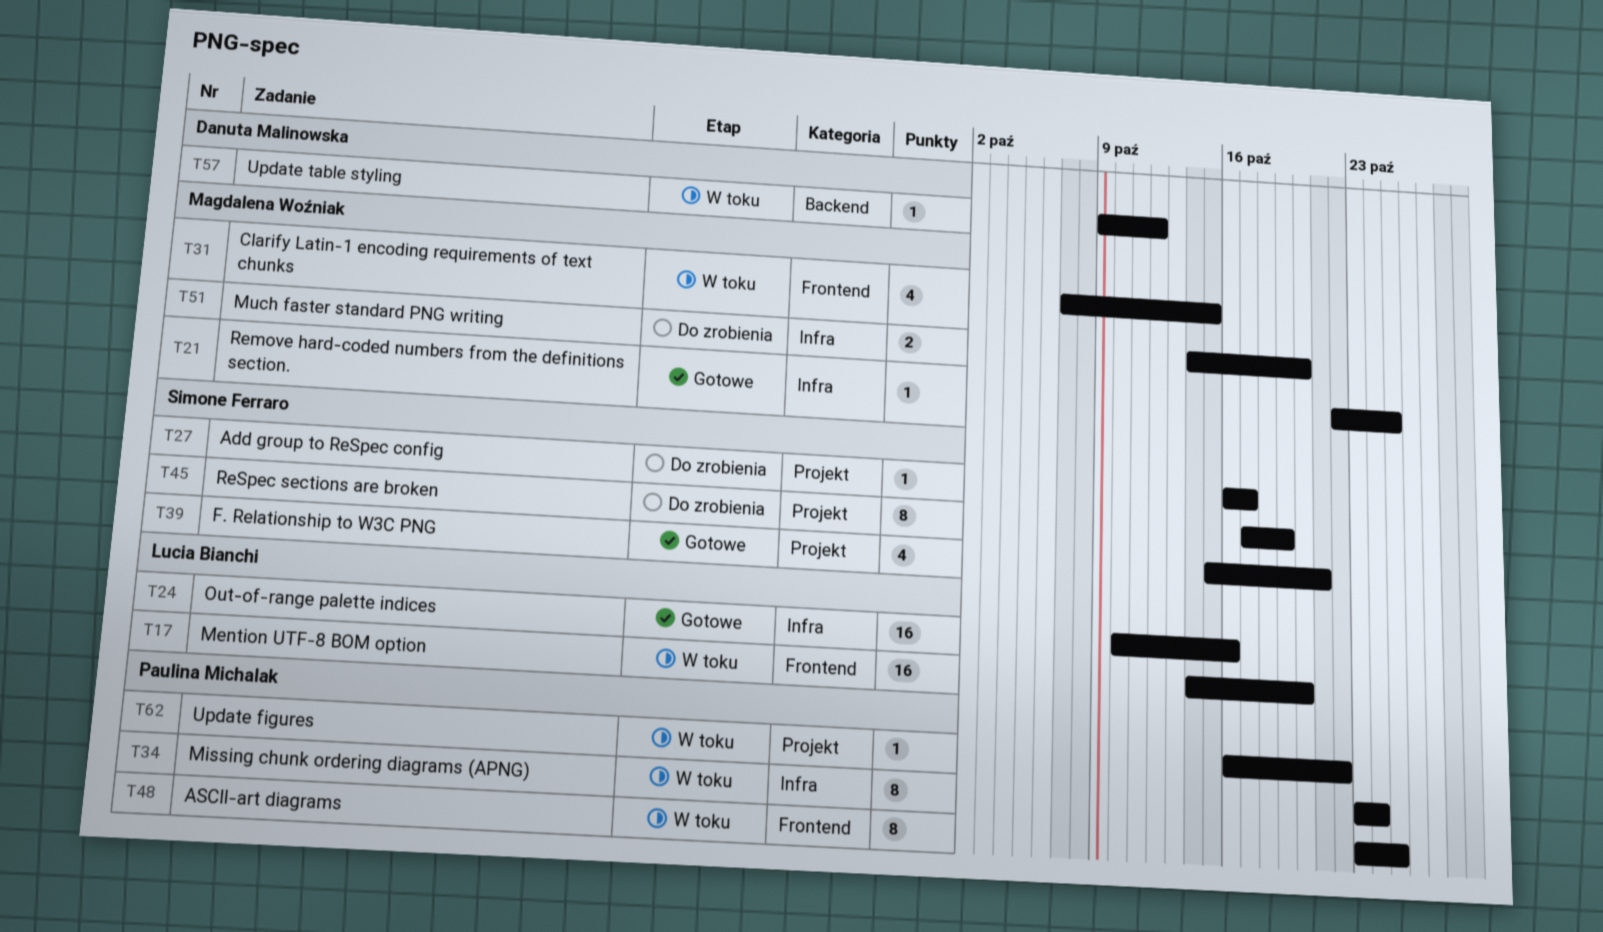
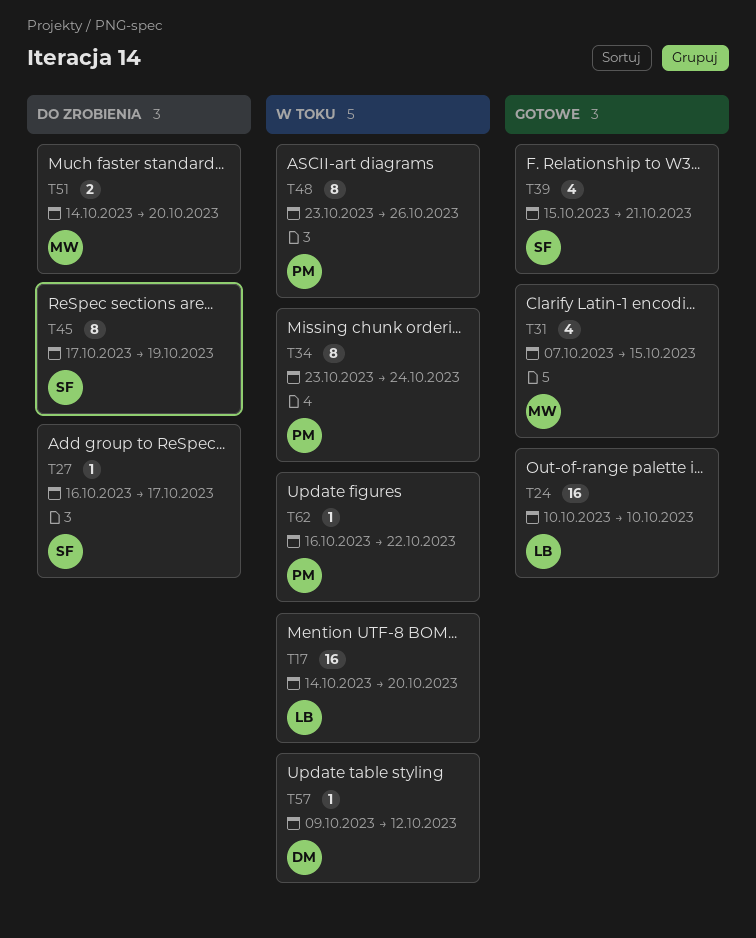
T21: present -> none
T24, due: Oct 16 -> Oct 10
T31, status: W toku -> Gotowe
T48, due: Oct 25 -> Oct 26

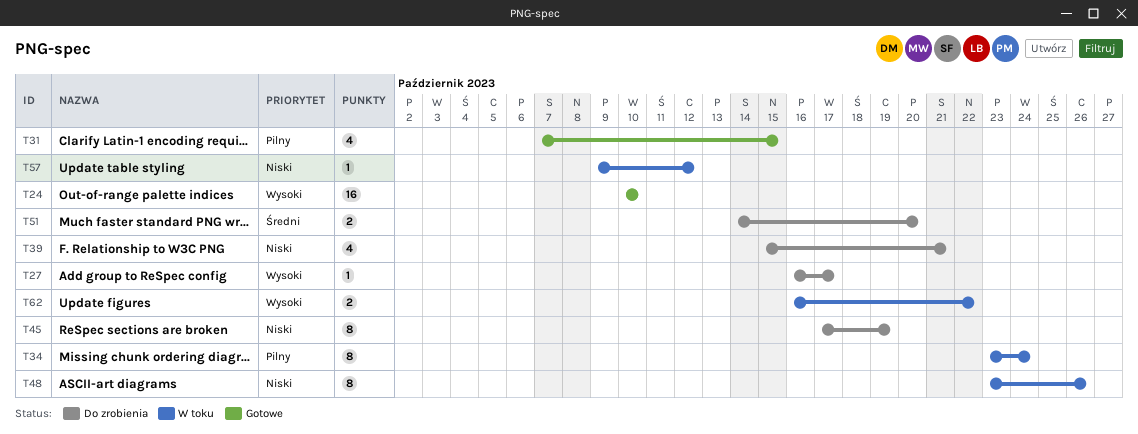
T17: present -> none
T39, status: Gotowe -> Do zrobienia
T62, estimate: 1 -> 2

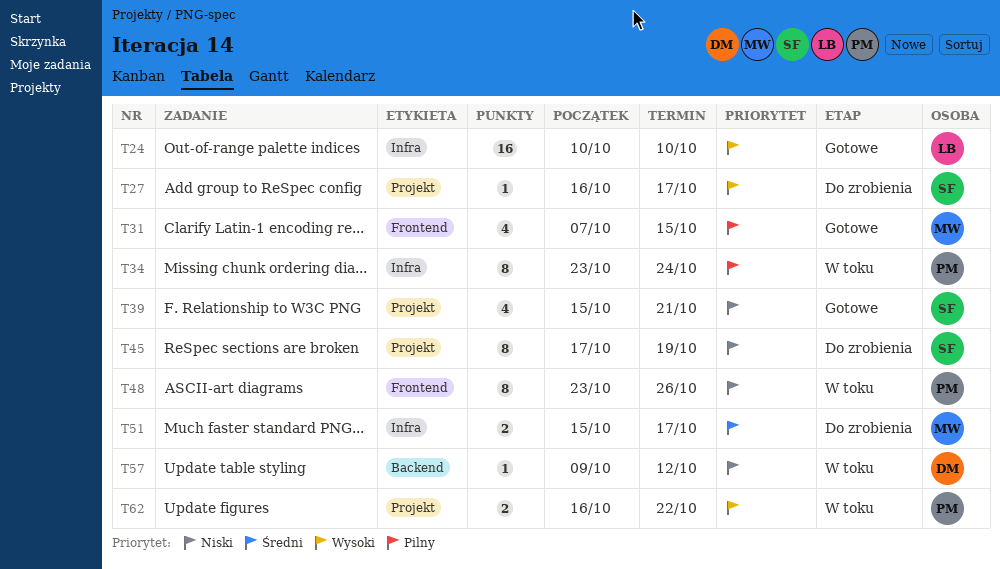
T39, status: Do zrobienia -> Gotowe
T51, start: Oct 14 -> Oct 15
T51, due: Oct 20 -> Oct 17

